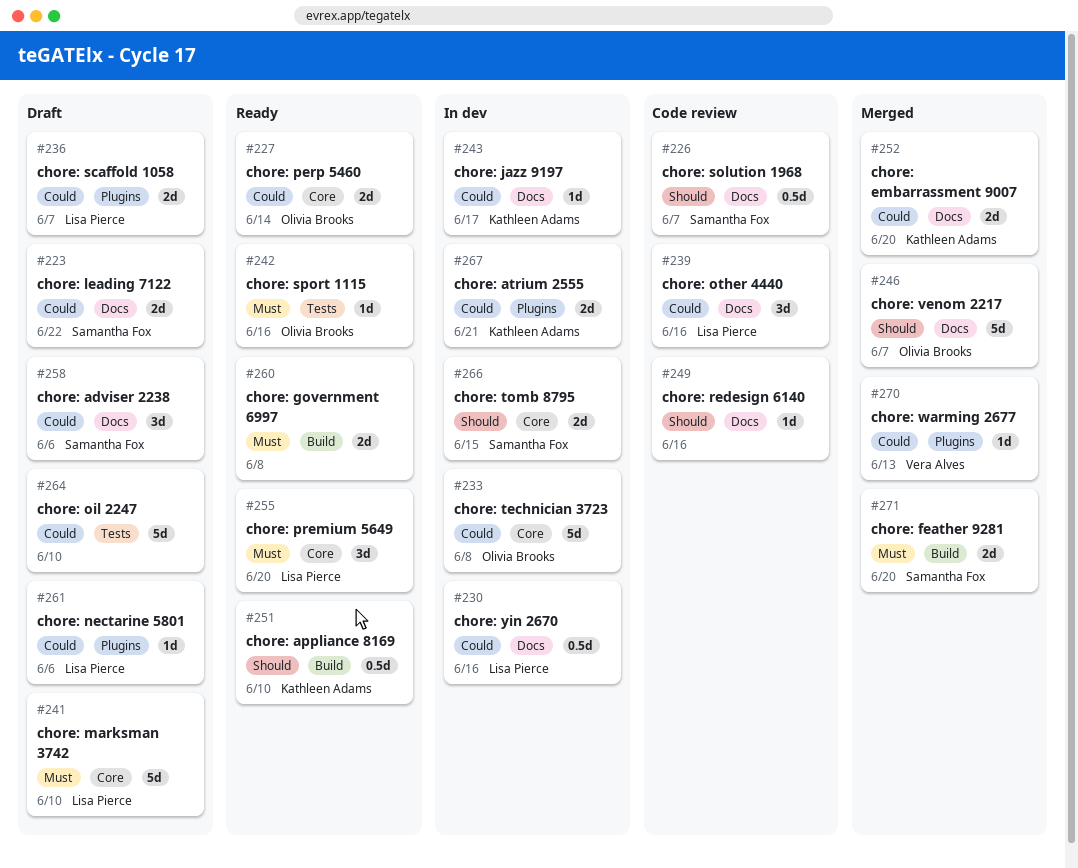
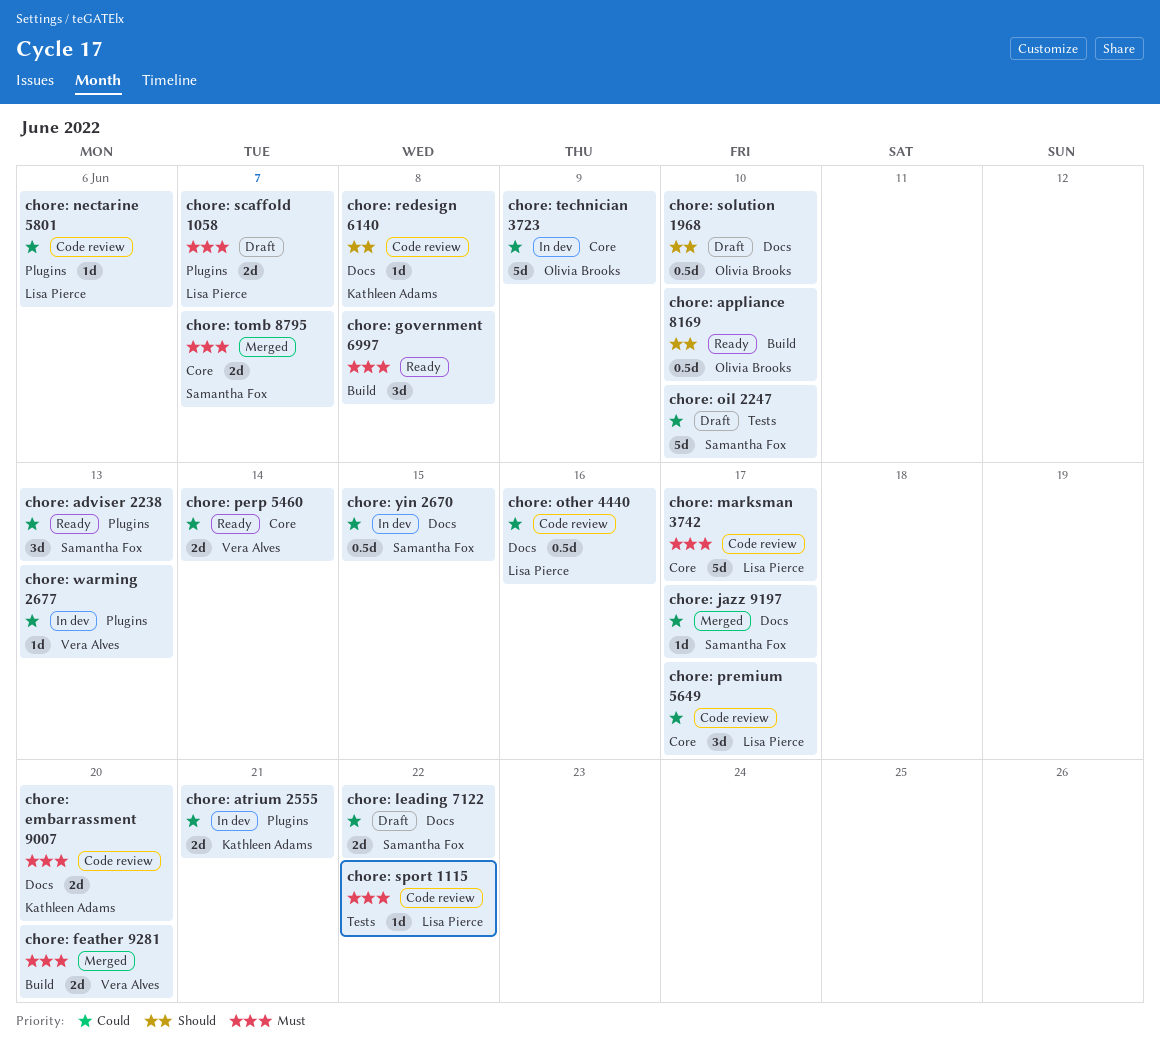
chore: adviser 2238, status: Draft -> Ready
chore: adviser 2238, label: Docs -> Plugins
chore: adviser 2238, due: Jun 6 -> Jun 13
chore: appliance 8169, owner: Kathleen Adams -> Olivia Brooks
chore: embarrassment 9007, status: Merged -> Code review
chore: embarrassment 9007, priority: Could -> Must
chore: feather 9281, owner: Samantha Fox -> Vera Alves
chore: government 6997, estimate: 2d -> 3d
chore: jazz 9197, status: In dev -> Merged
chore: jazz 9197, owner: Kathleen Adams -> Samantha Fox
chore: marksman 3742, status: Draft -> Code review
chore: marksman 3742, due: Jun 10 -> Jun 17
chore: nectarine 5801, status: Draft -> Code review
chore: oil 2247, owner: none -> Samantha Fox
chore: other 4440, estimate: 3d -> 0.5d
chore: perp 5460, owner: Olivia Brooks -> Vera Alves
chore: premium 5649, status: Ready -> Code review
chore: premium 5649, priority: Must -> Could
chore: premium 5649, due: Jun 20 -> Jun 17
chore: redesign 6140, owner: none -> Kathleen Adams
chore: redesign 6140, due: Jun 16 -> Jun 8
chore: scaffold 1058, priority: Could -> Must
chore: solution 1968, status: Code review -> Draft
chore: solution 1968, owner: Samantha Fox -> Olivia Brooks
chore: solution 1968, due: Jun 7 -> Jun 10
chore: sport 1115, status: Ready -> Code review
chore: sport 1115, owner: Olivia Brooks -> Lisa Pierce
chore: sport 1115, due: Jun 16 -> Jun 22
chore: technician 3723, due: Jun 8 -> Jun 9
chore: tomb 8795, status: In dev -> Merged
chore: tomb 8795, priority: Should -> Must
chore: tomb 8795, due: Jun 15 -> Jun 7
chore: venom 2217: present -> none
chore: warming 2677, status: Merged -> In dev
chore: yin 2670, owner: Lisa Pierce -> Samantha Fox
chore: yin 2670, due: Jun 16 -> Jun 15

